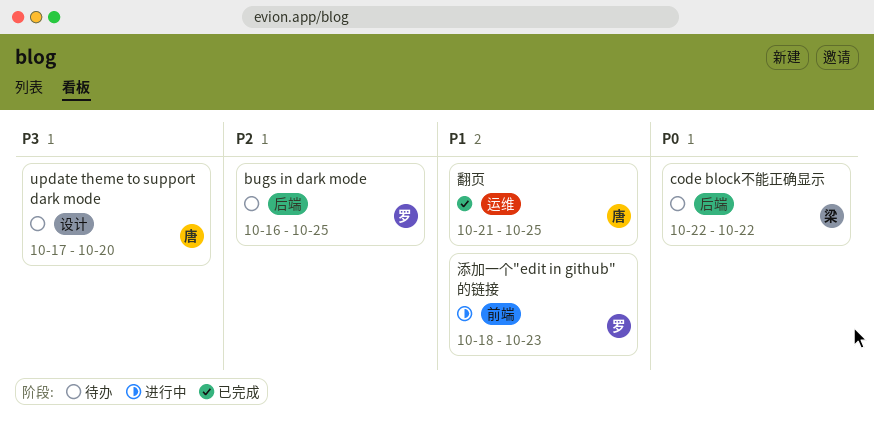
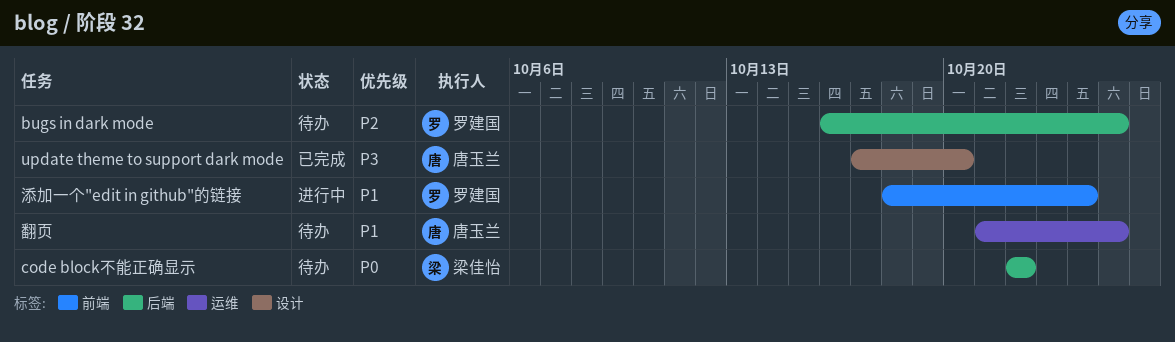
update theme to support dark mode, status: 待办 -> 已完成
添加一个"edit in github"的链接, due: Oct 23 -> Oct 24
翻页, status: 已完成 -> 待办

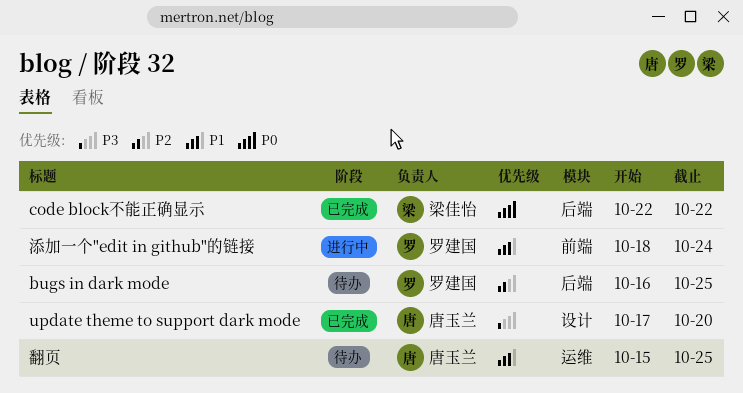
code block不能正确显示, status: 待办 -> 已完成
翻页, start: Oct 21 -> Oct 15

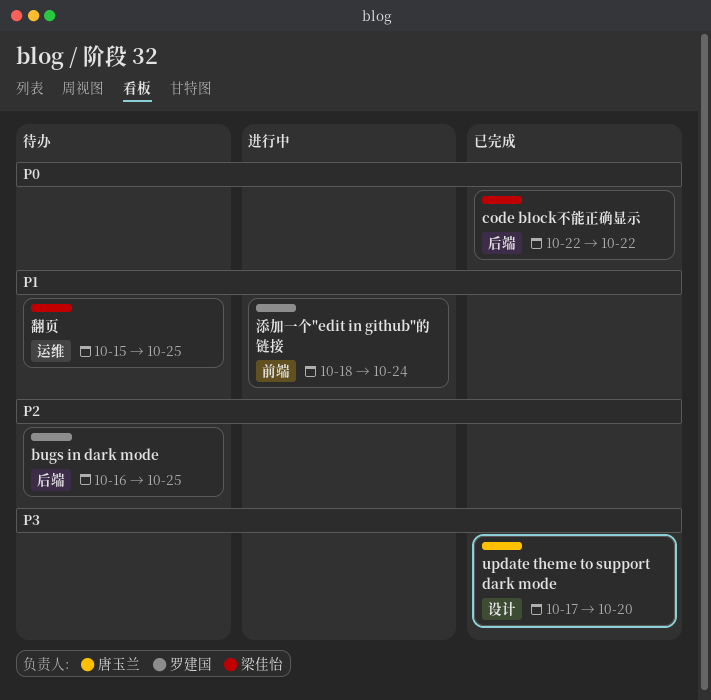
翻页, owner: 唐玉兰 -> 梁佳怡

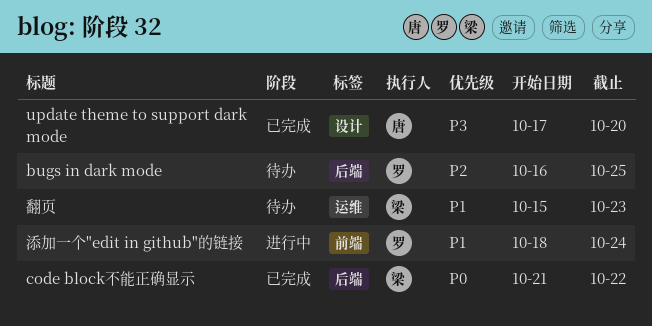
code block不能正确显示, start: Oct 22 -> Oct 21
翻页, due: Oct 25 -> Oct 23

